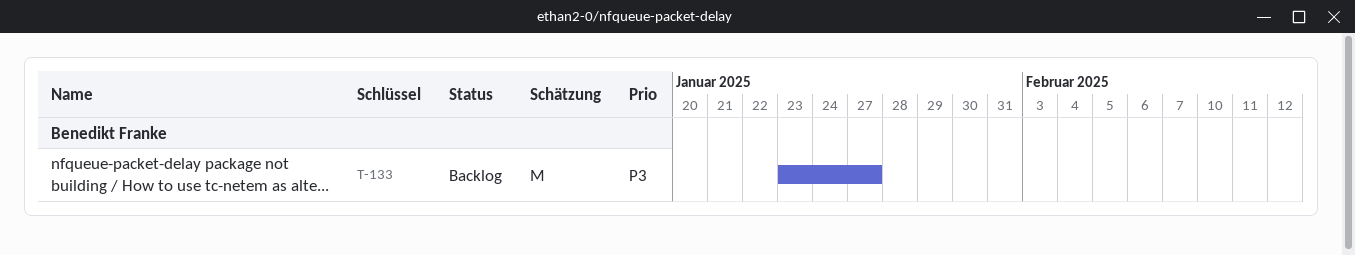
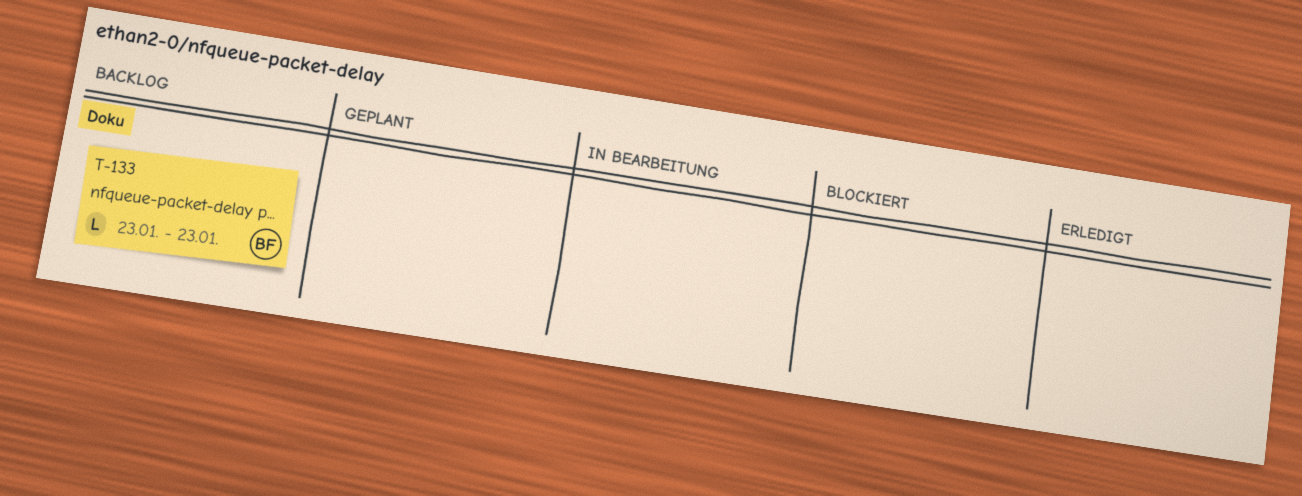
T-133, estimate: M -> L
T-133, due: Jan 27 -> Jan 23

